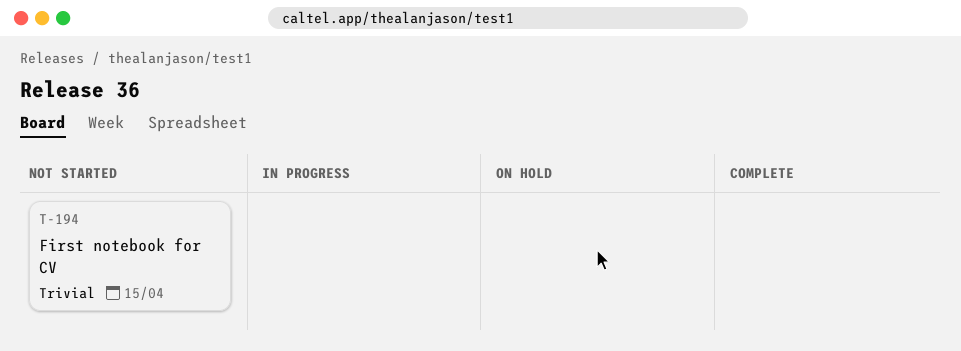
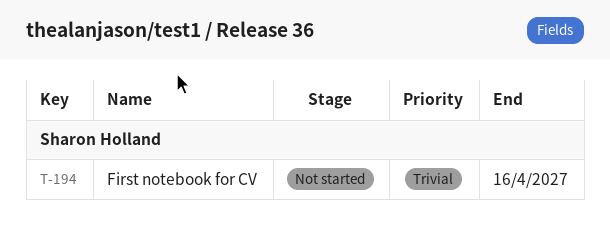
T-194, due: Apr 15 -> Apr 16

